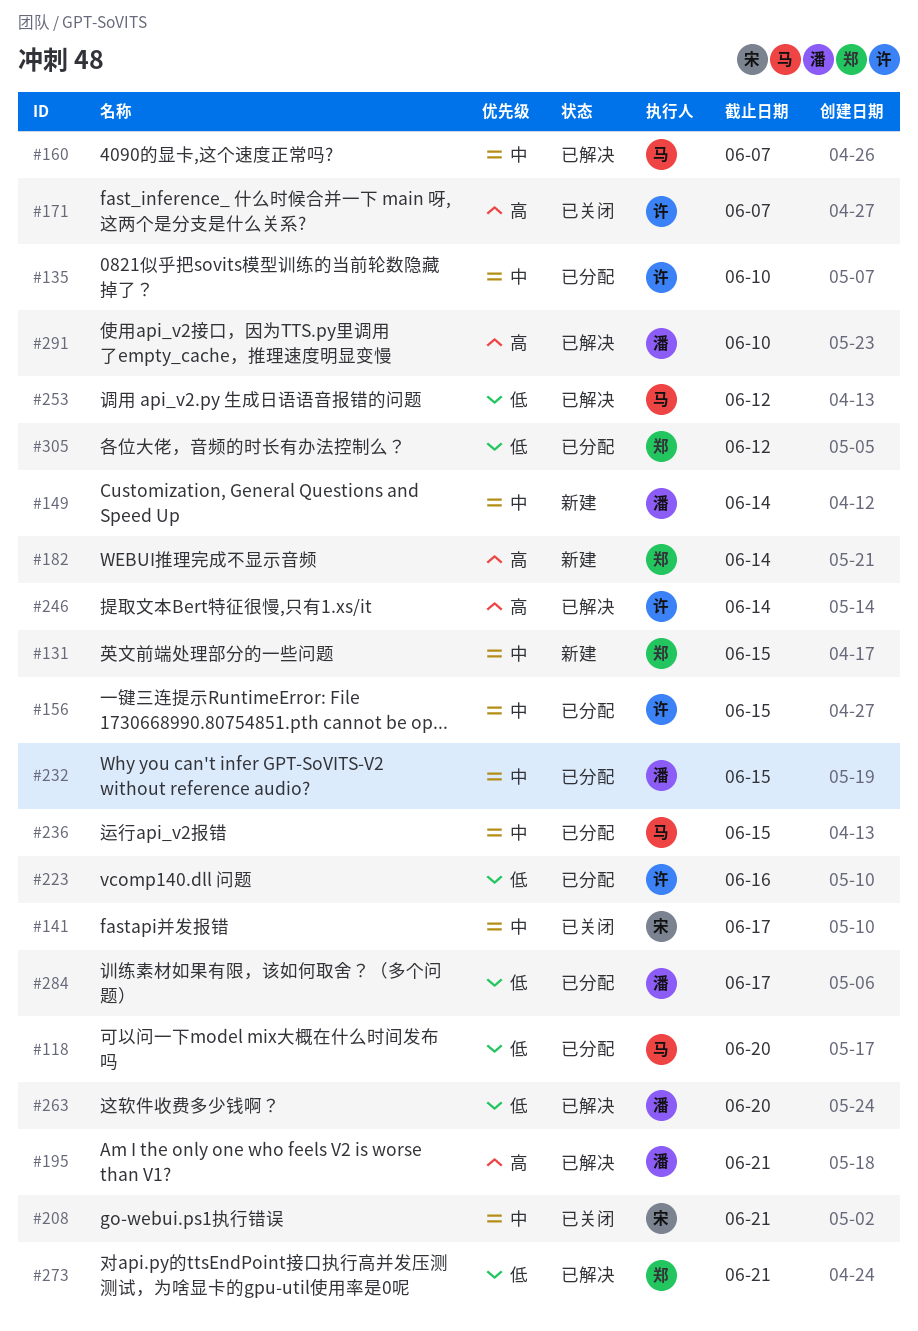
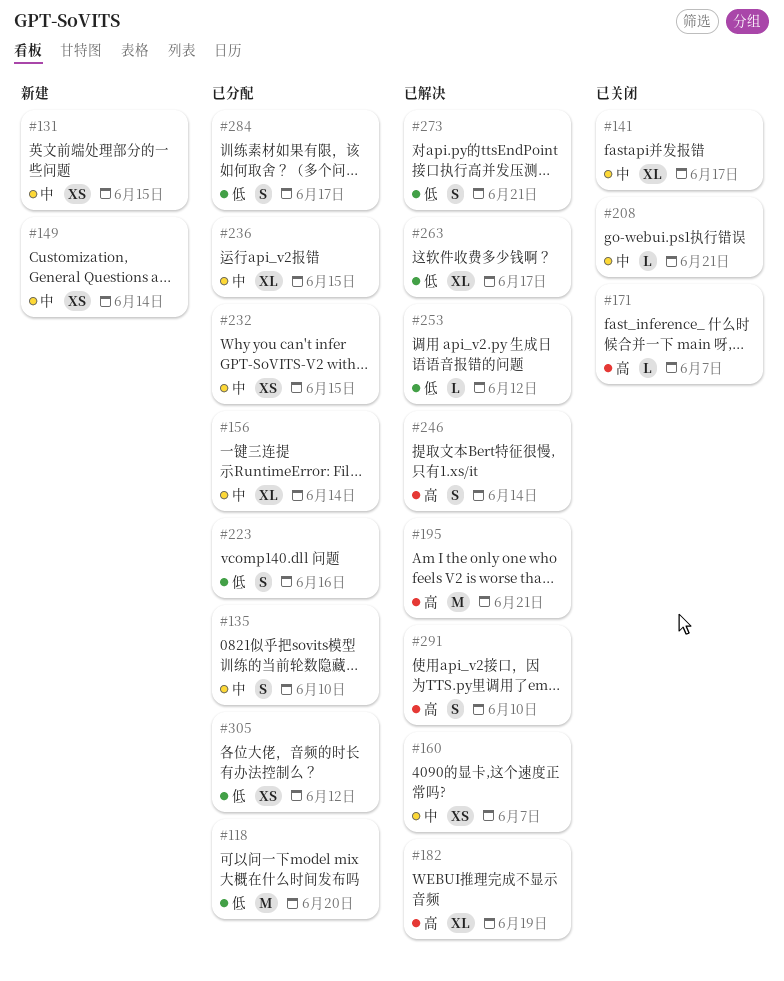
#156, due: Jun 15 -> Jun 14
#182, status: 新建 -> 已解决
#182, due: Jun 14 -> Jun 19
#263, due: Jun 20 -> Jun 17

